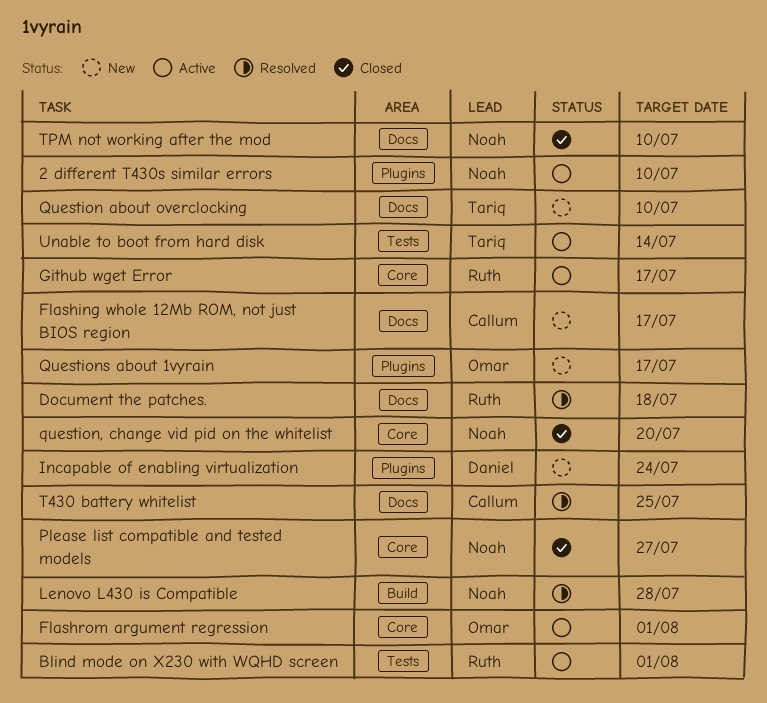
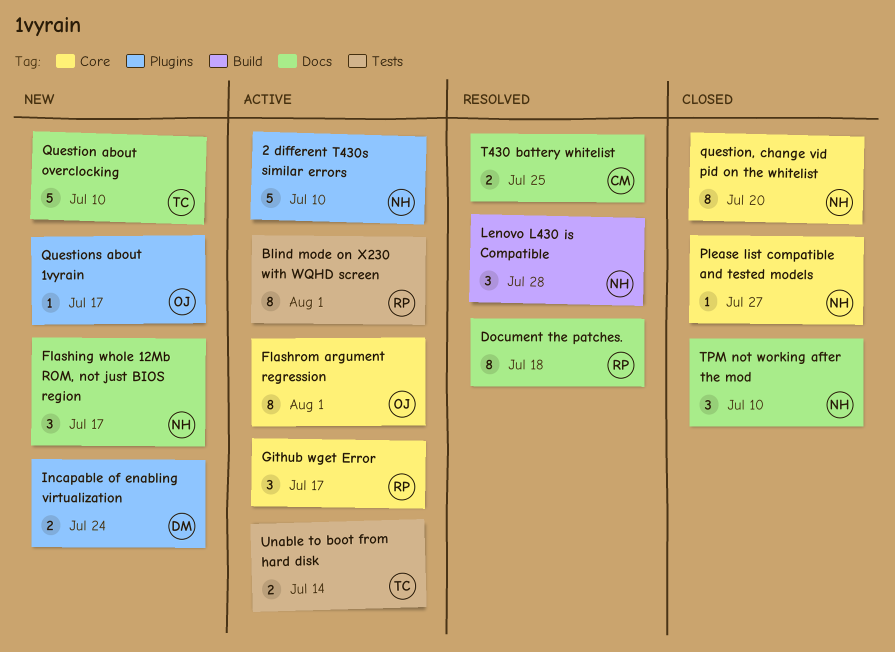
Flashing whole 12Mb ROM, not just BIOS region, owner: Callum -> Noah

